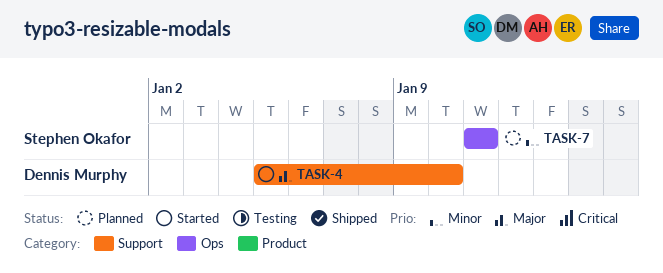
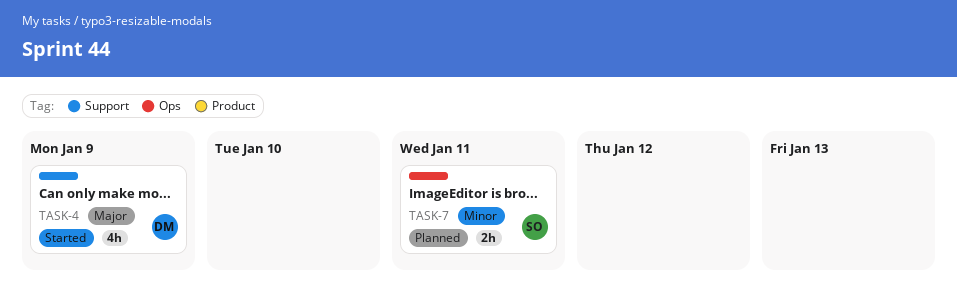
TASK-4, due: Jan 10 -> Jan 9

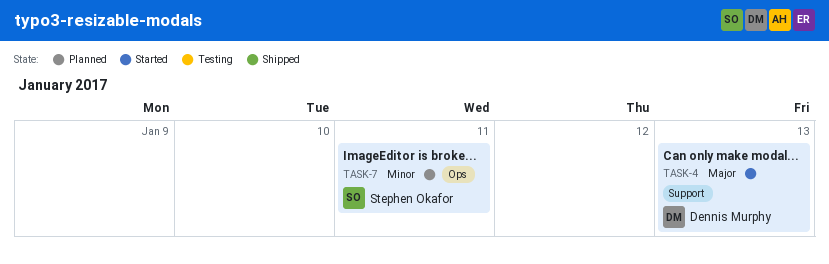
TASK-4, due: Jan 9 -> Jan 13

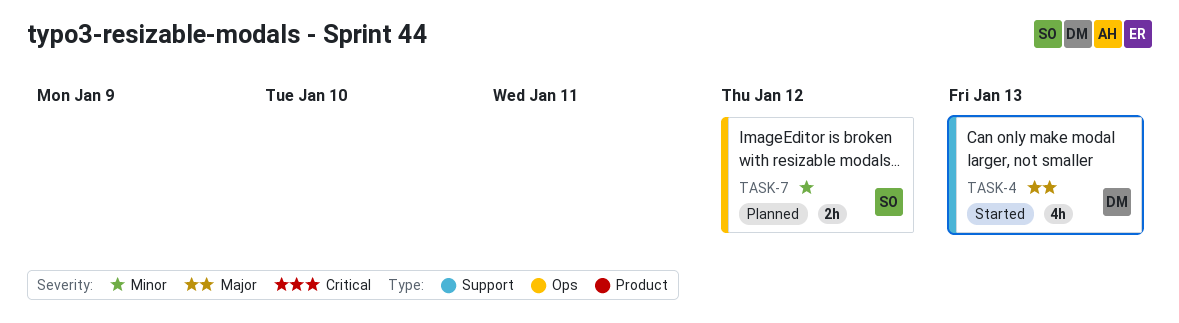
TASK-7, due: Jan 11 -> Jan 12

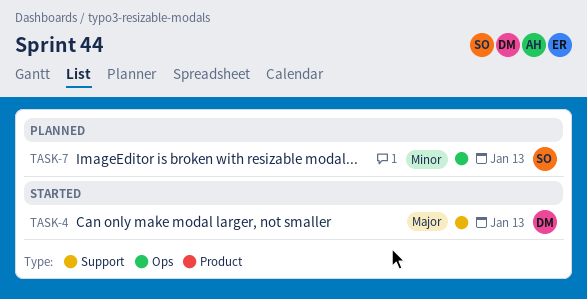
TASK-7, due: Jan 12 -> Jan 13

